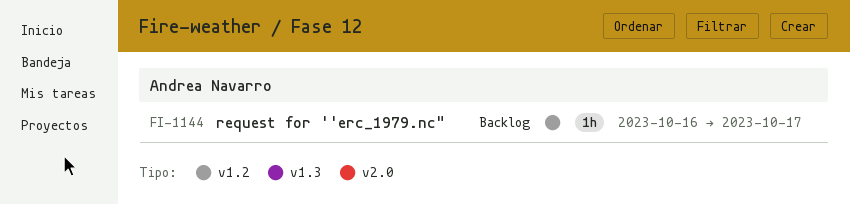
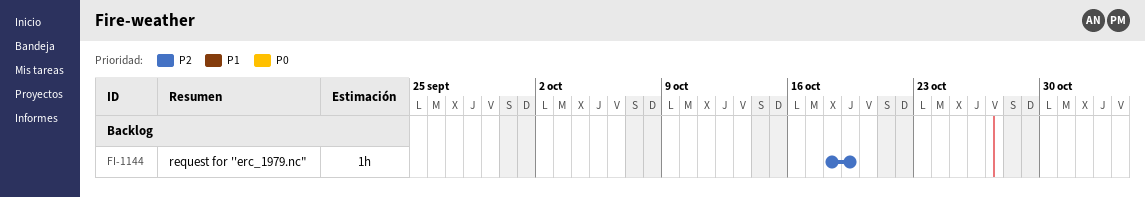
FI-1144, start: Oct 16 -> Oct 18
FI-1144, due: Oct 17 -> Oct 19

